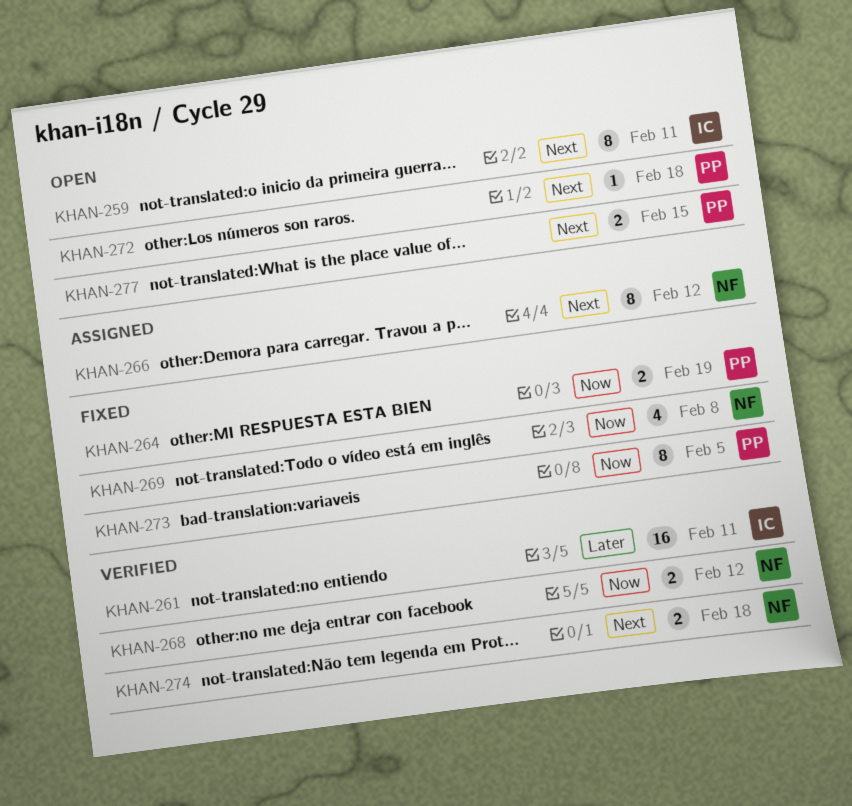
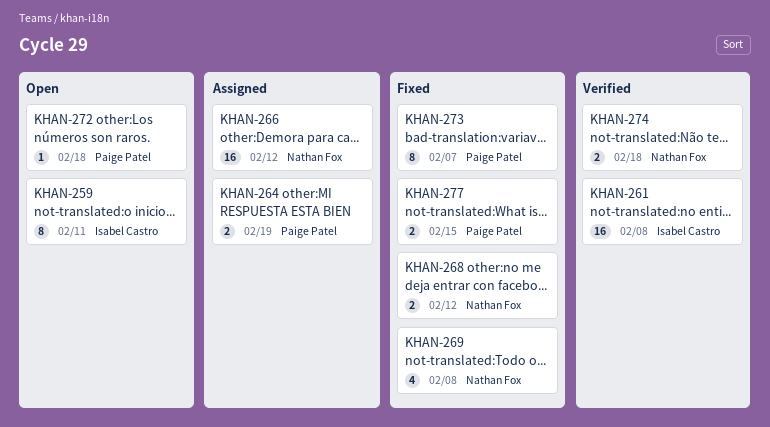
KHAN-261, due: Feb 11 -> Feb 8
KHAN-264, status: Fixed -> Assigned
KHAN-266, estimate: 8 -> 16
KHAN-268, status: Verified -> Fixed
KHAN-273, due: Feb 5 -> Feb 7
KHAN-277, status: Open -> Fixed

